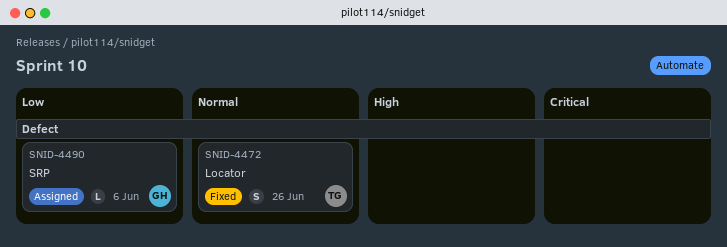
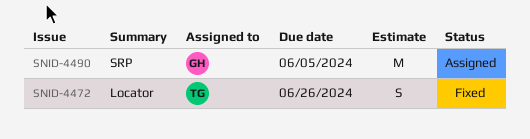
SNID-4490, estimate: L -> M
SNID-4490, due: Jun 6 -> Jun 5

